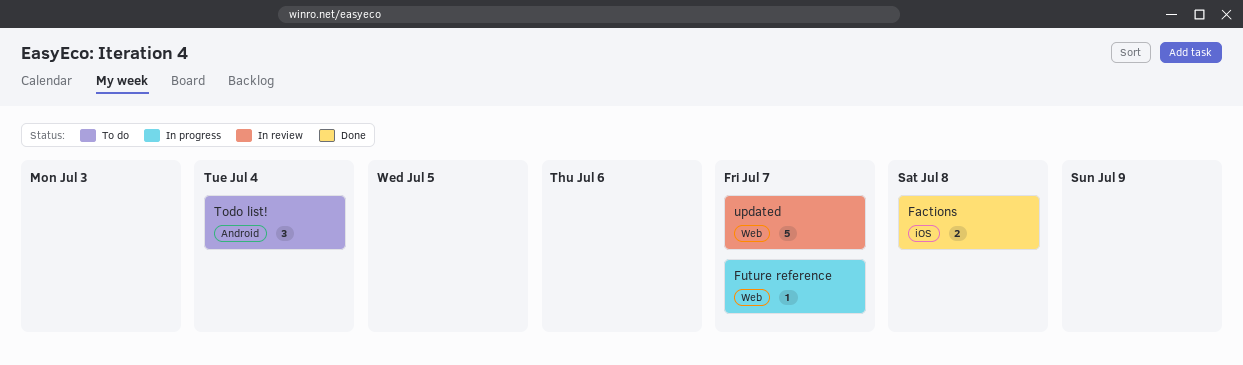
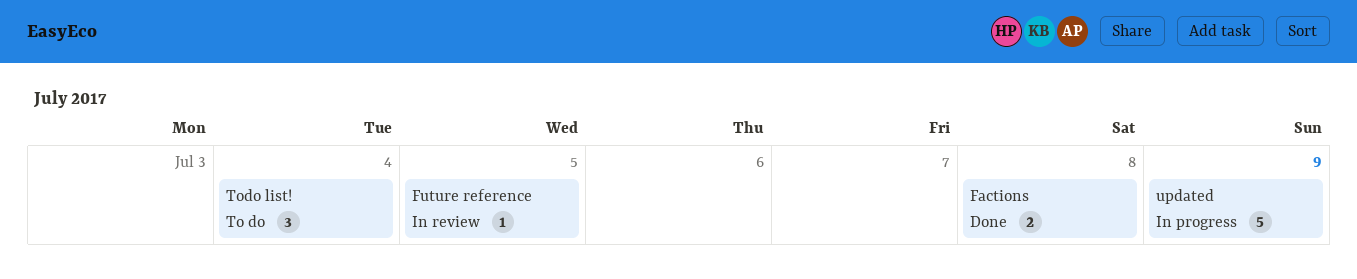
Future reference, status: In progress -> In review
Future reference, due: Jul 7 -> Jul 5
updated, status: In review -> In progress
updated, due: Jul 7 -> Jul 9

